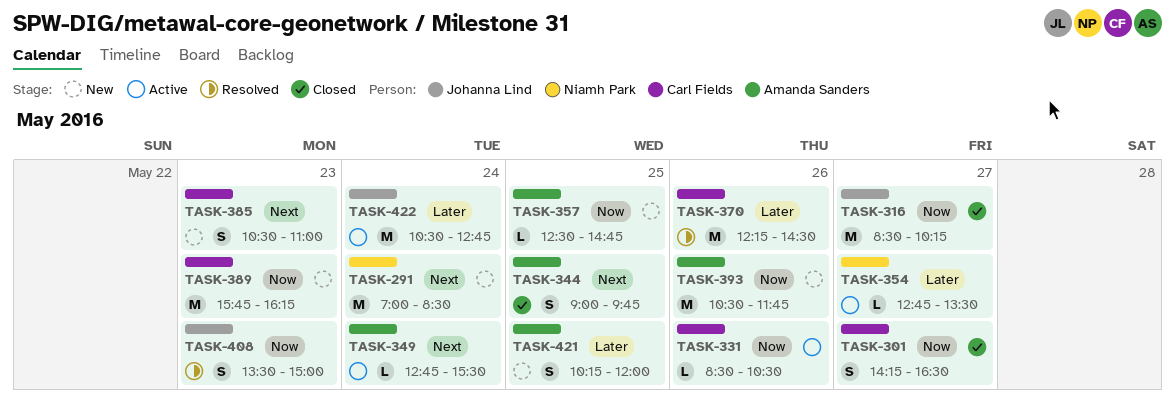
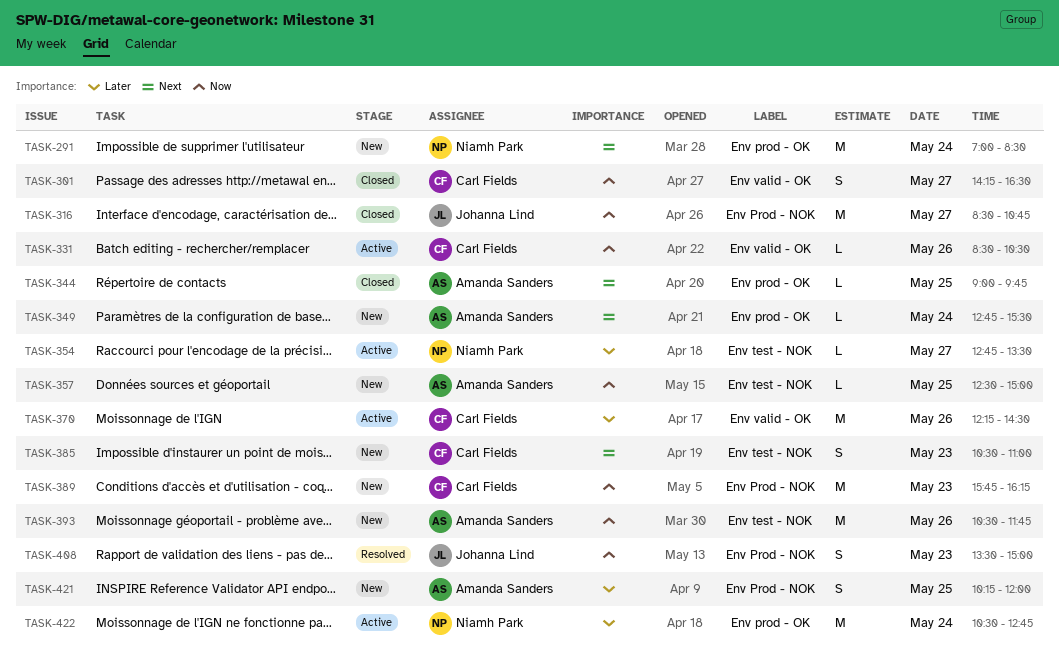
TASK-316, ends: 10:15 -> 10:45
TASK-344, estimate: S -> L
TASK-349, status: Active -> New
TASK-357, ends: 14:45 -> 15:00
TASK-370, status: Resolved -> Active
TASK-422, owner: Johanna Lind -> Niamh Park

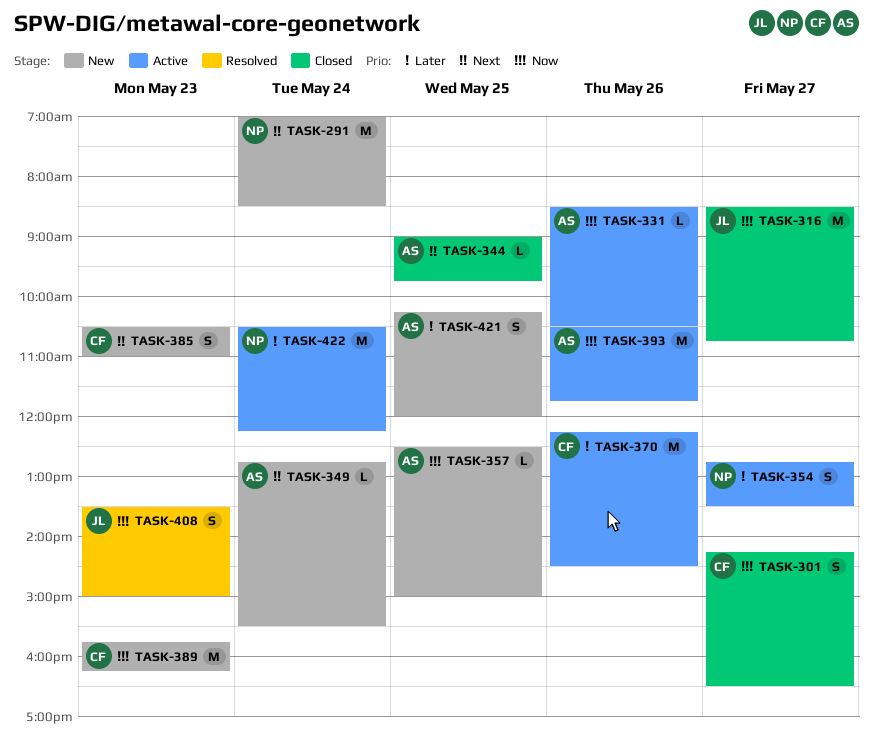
TASK-331, owner: Carl Fields -> Amanda Sanders
TASK-354, estimate: L -> S
TASK-393, status: New -> Active
TASK-422, ends: 12:45 -> 12:15

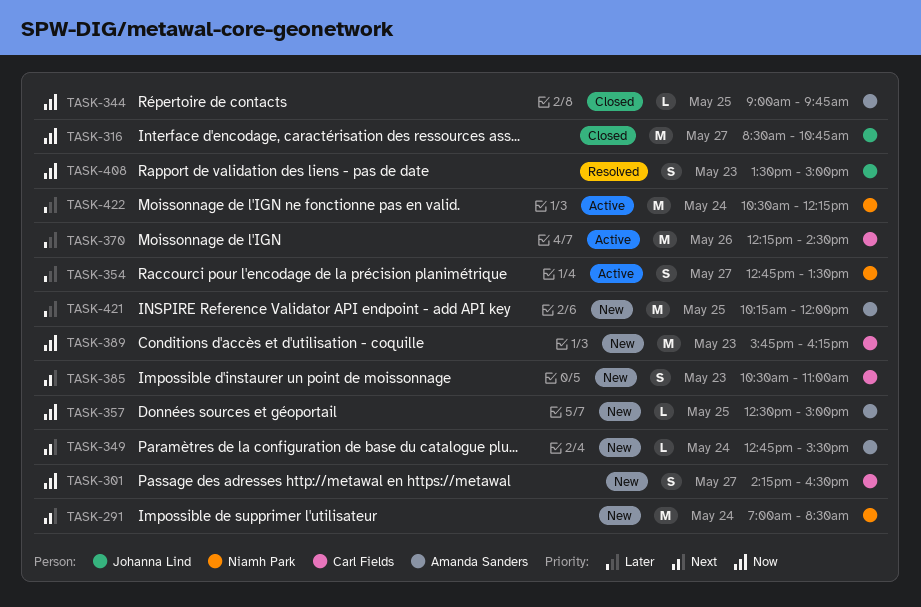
TASK-301, status: Closed -> New
TASK-331: present -> none
TASK-344, priority: Next -> Now
TASK-393: present -> none
TASK-421, estimate: S -> M

